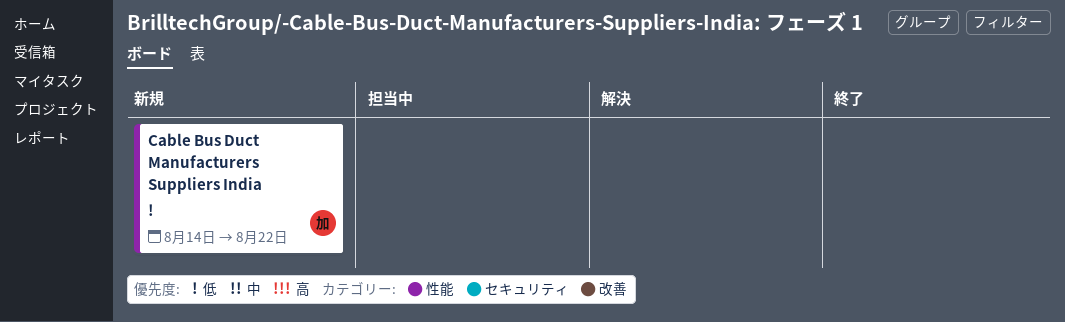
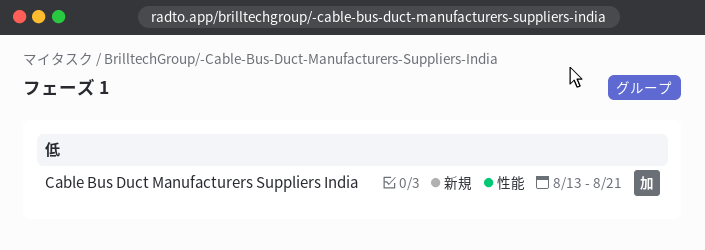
Cable Bus Duct Manufacturers Suppliers India, start: Aug 14 -> Aug 13
Cable Bus Duct Manufacturers Suppliers India, due: Aug 22 -> Aug 21

